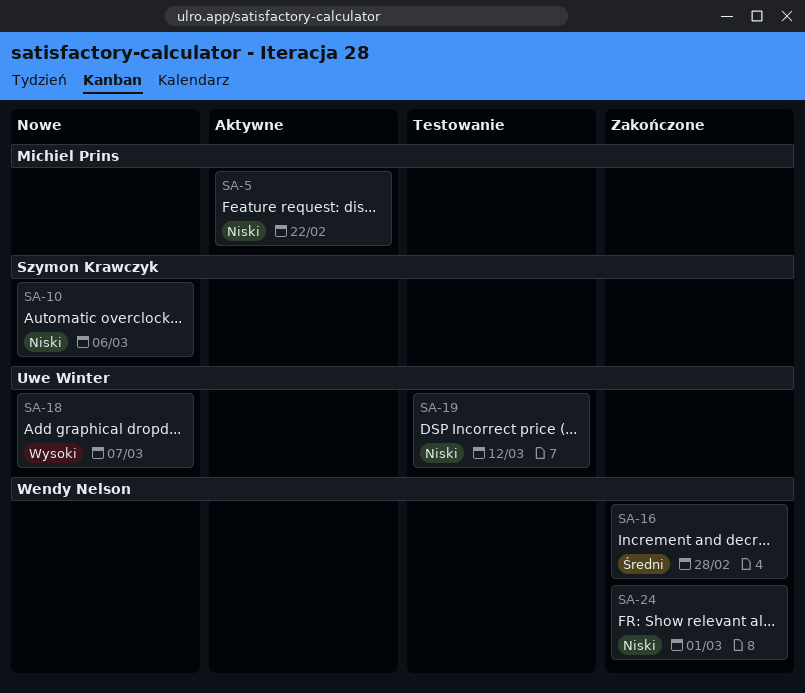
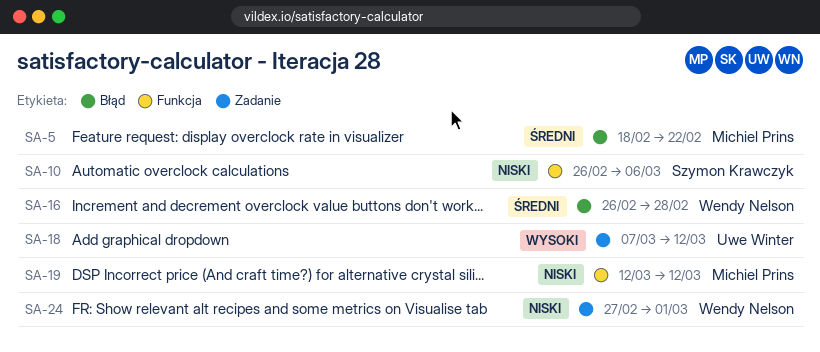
SA-5, priority: Niski -> Średni
SA-18, due: Mar 7 -> Mar 12
SA-19, owner: Uwe Winter -> Michiel Prins

